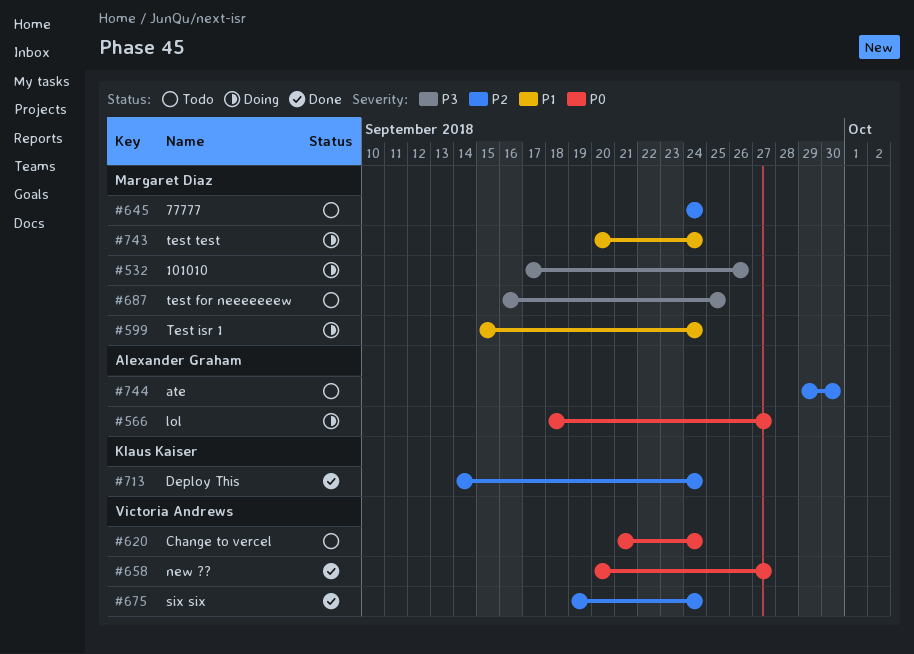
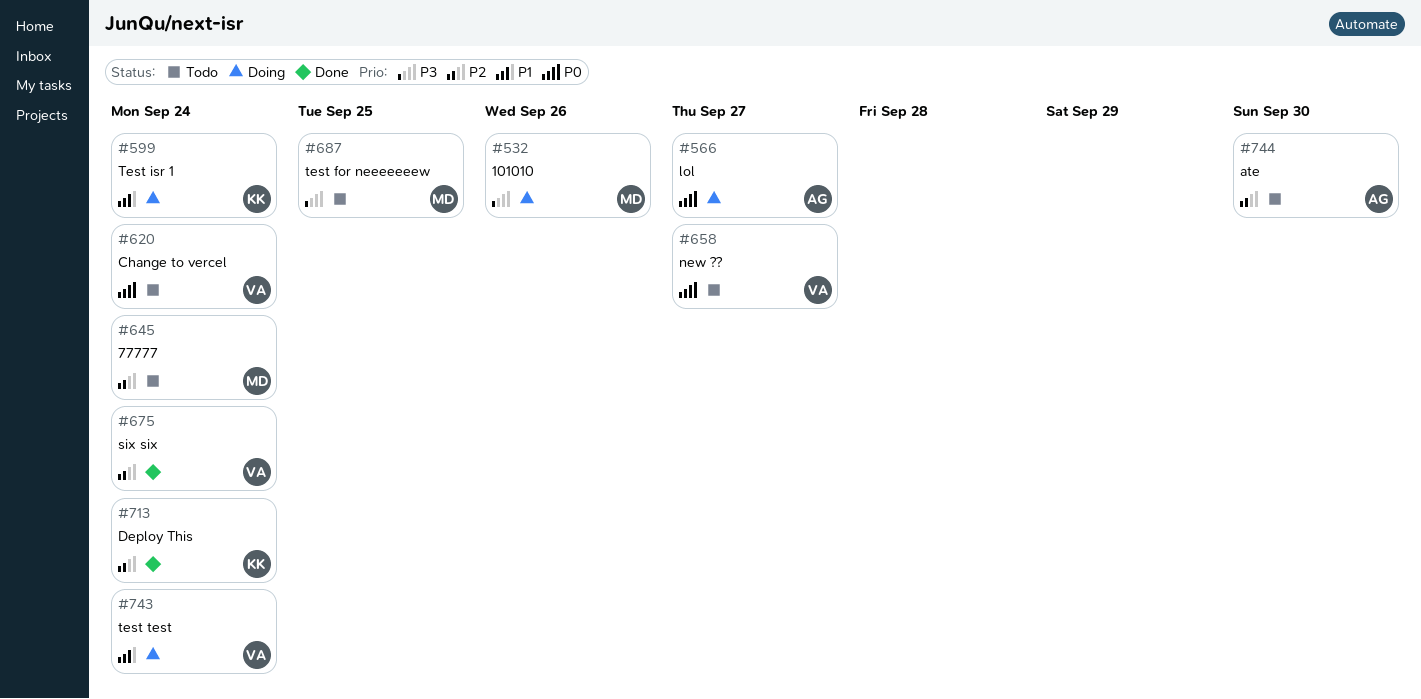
#599, owner: Margaret Diaz -> Klaus Kaiser
#658, status: Done -> Todo
#743, owner: Margaret Diaz -> Victoria Andrews

